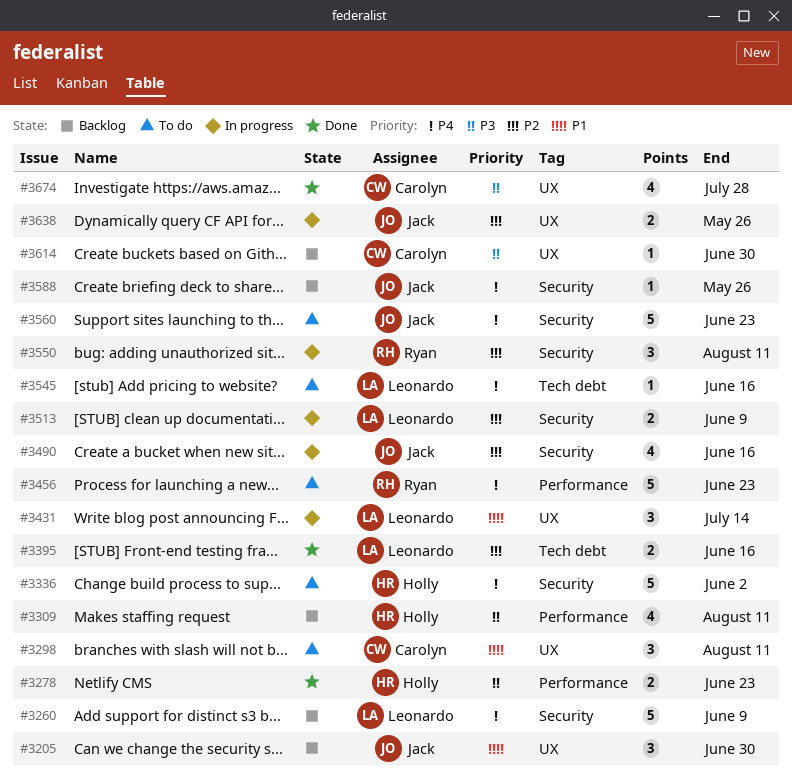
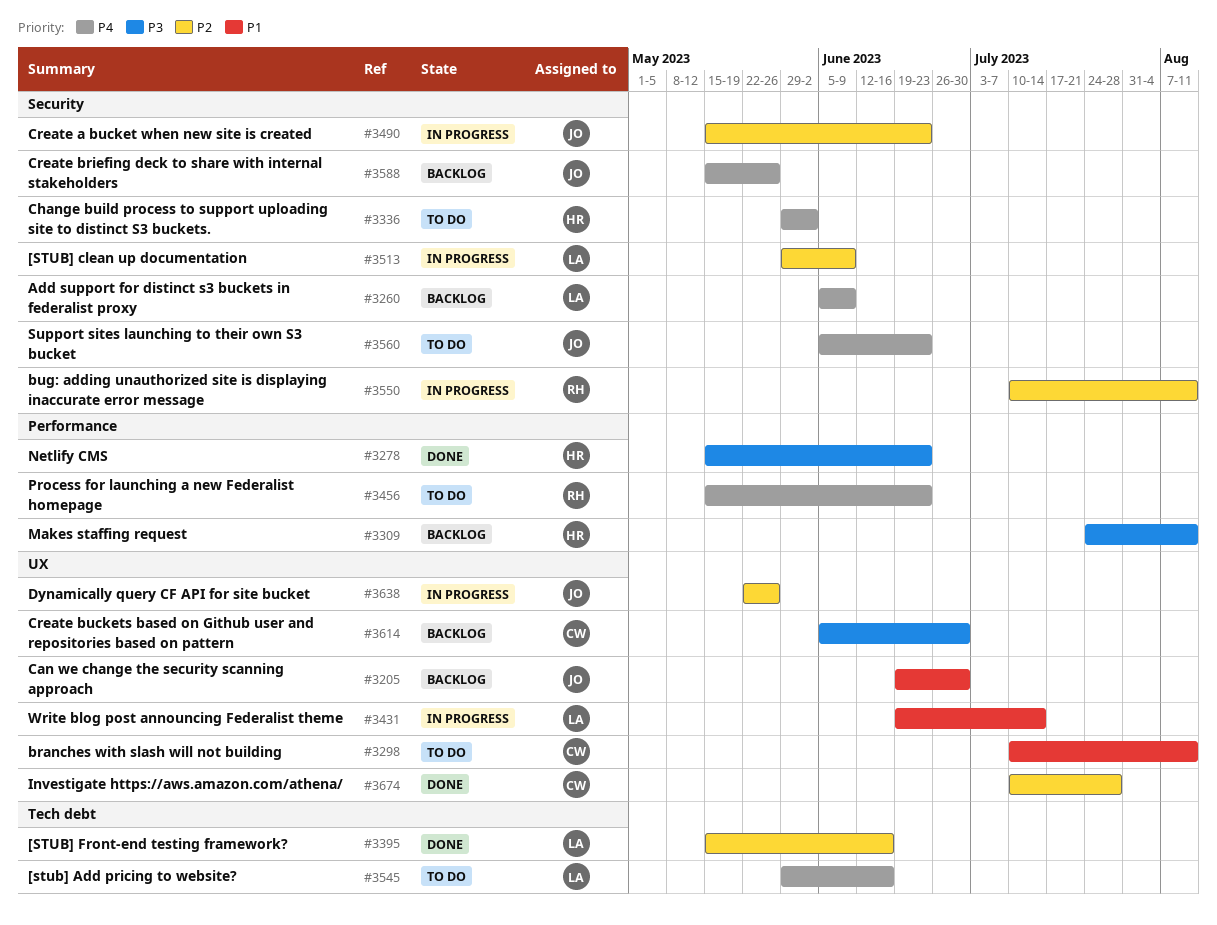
#3490, due: Jun 16 -> Jun 23
#3674, priority: P3 -> P2

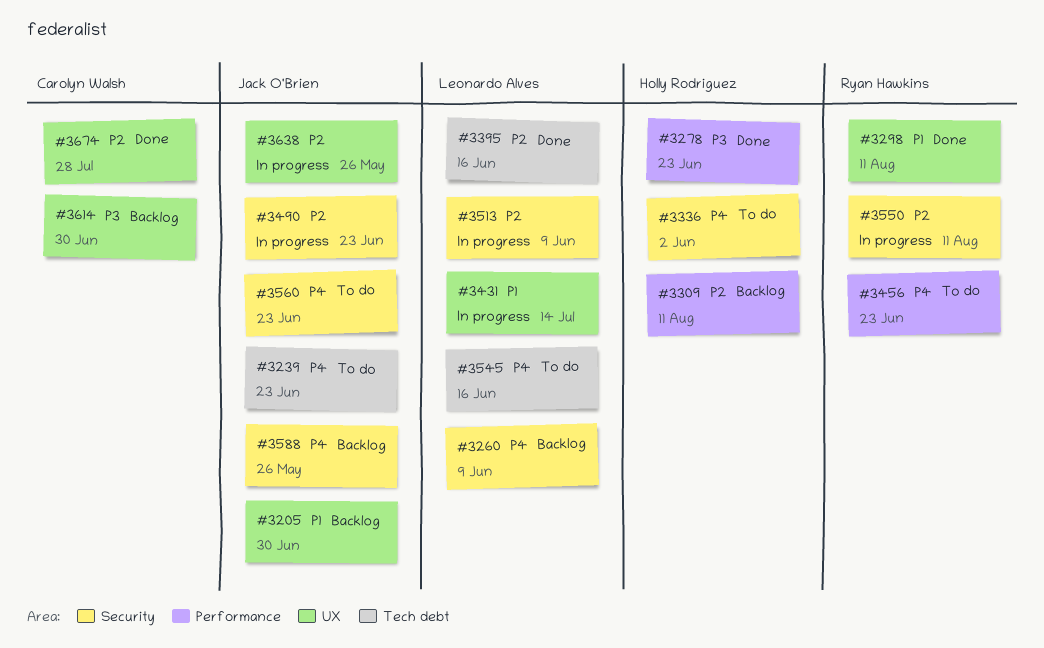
#3239: none -> present
#3298, status: To do -> Done
#3298, owner: Carolyn Walsh -> Ryan Hawkins
#3309, priority: P3 -> P2

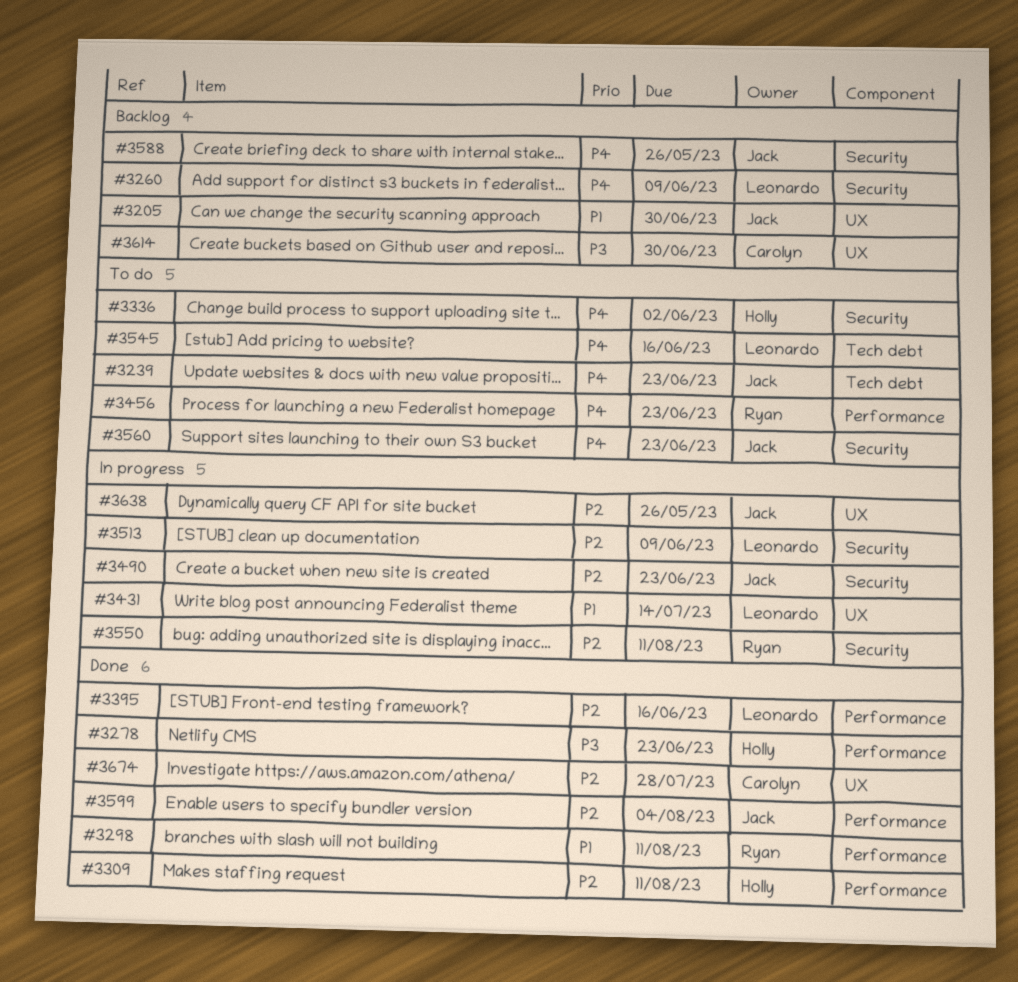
#3298, label: UX -> Performance
#3309, status: Backlog -> Done
#3395, label: Tech debt -> Performance
#3599: none -> present

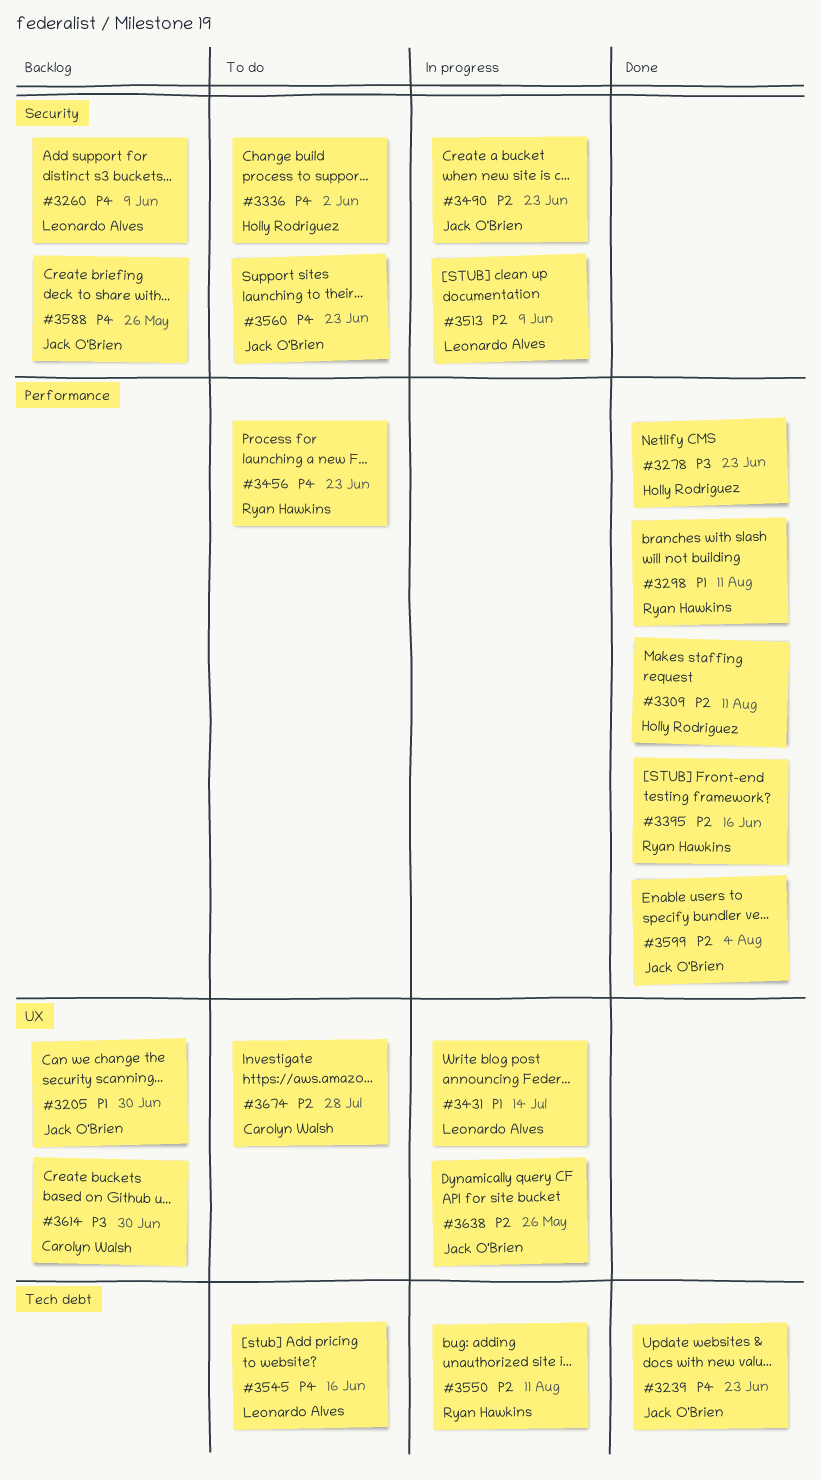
#3239, status: To do -> Done
#3395, owner: Leonardo Alves -> Ryan Hawkins
#3550, label: Security -> Tech debt
#3674, status: Done -> To do

